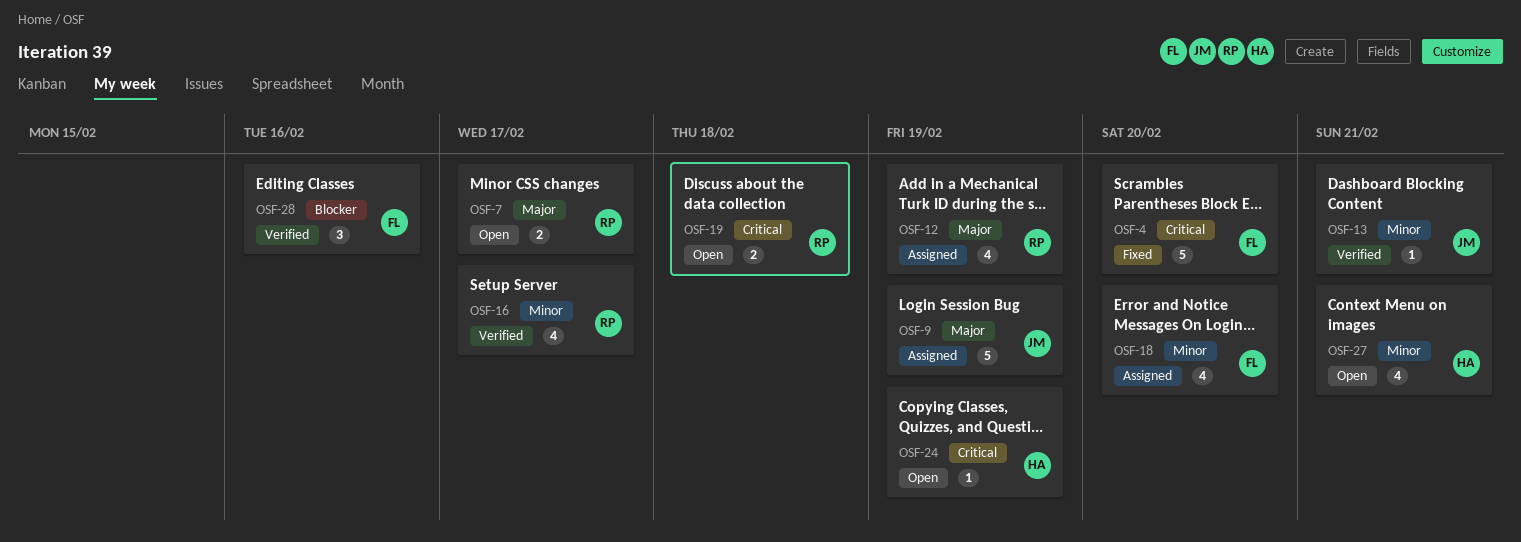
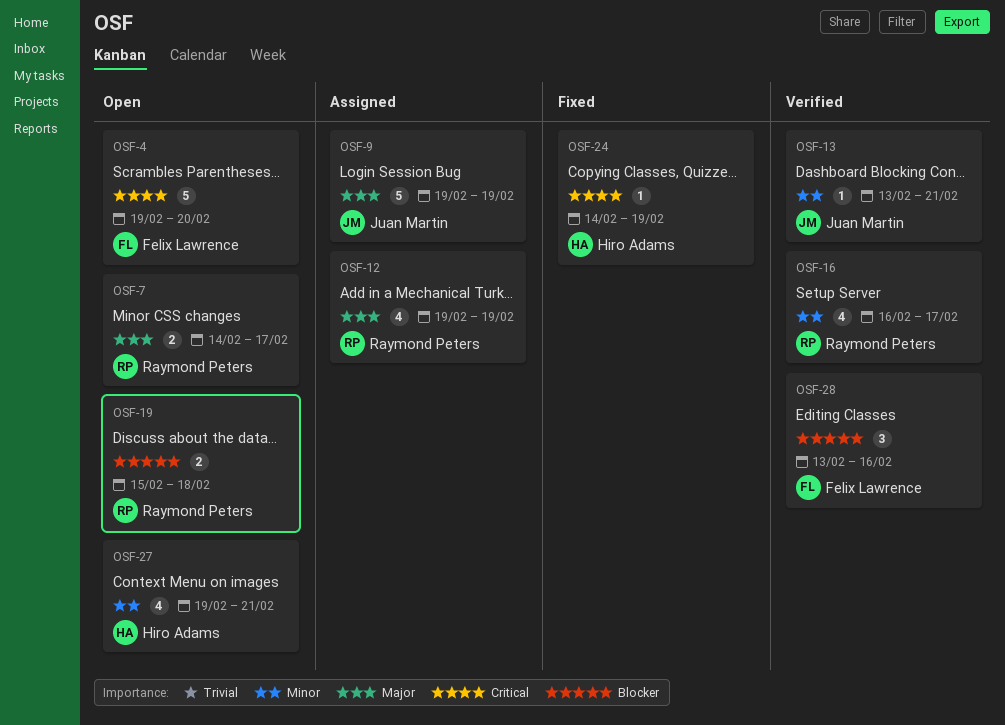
OSF-4, status: Fixed -> Open
OSF-18: present -> none
OSF-19, priority: Critical -> Blocker
OSF-24, status: Open -> Fixed

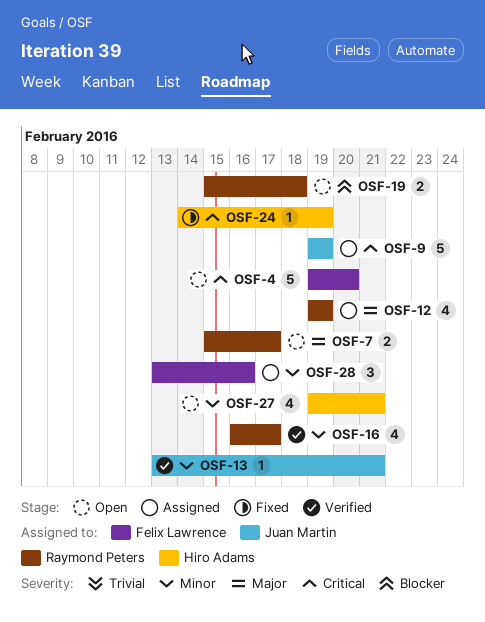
OSF-7, start: Feb 14 -> Feb 15
OSF-9, priority: Major -> Critical
OSF-28, status: Verified -> Assigned
OSF-28, priority: Blocker -> Minor

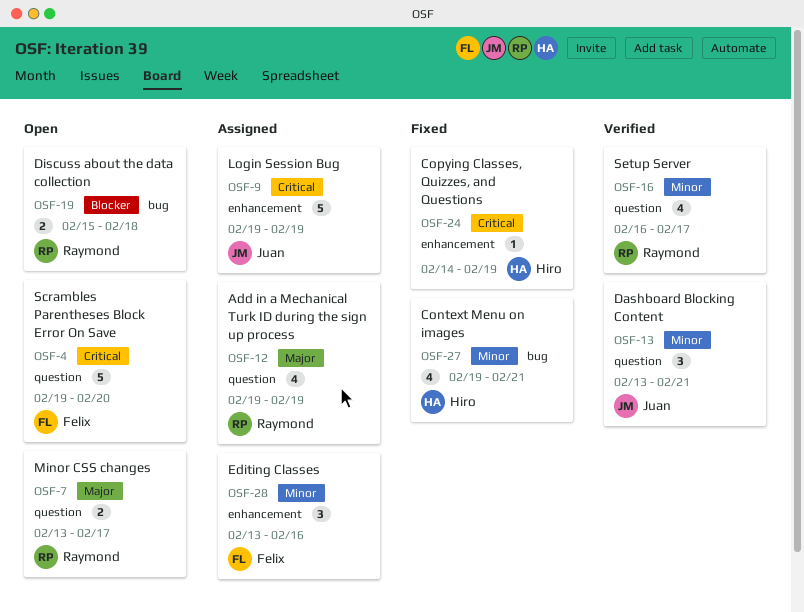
OSF-7, start: Feb 15 -> Feb 13
OSF-13, estimate: 1 -> 3
OSF-27, status: Open -> Fixed

